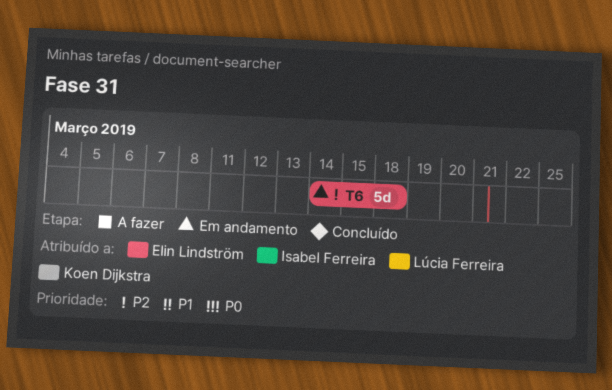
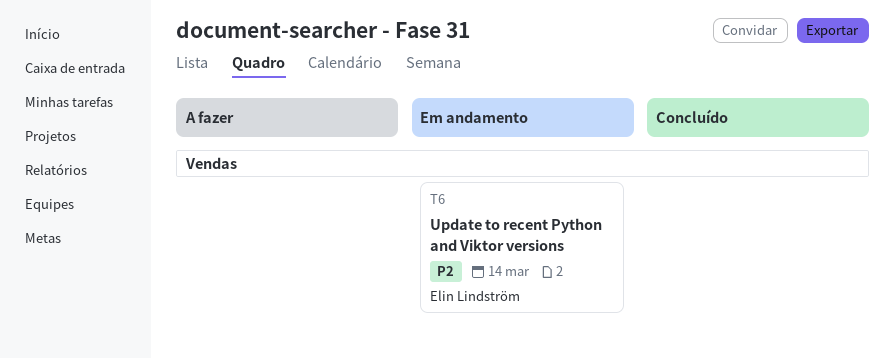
T6, due: Mar 18 -> Mar 14

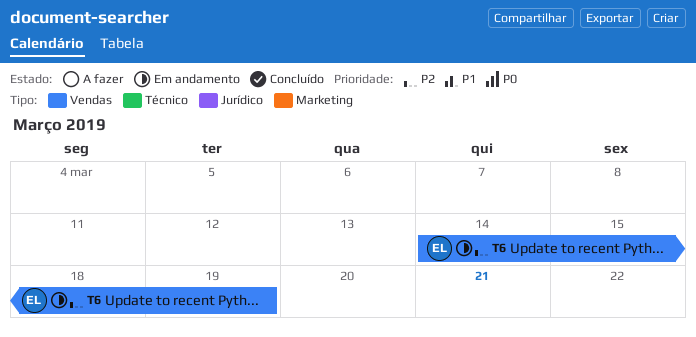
T6, due: Mar 14 -> Mar 19

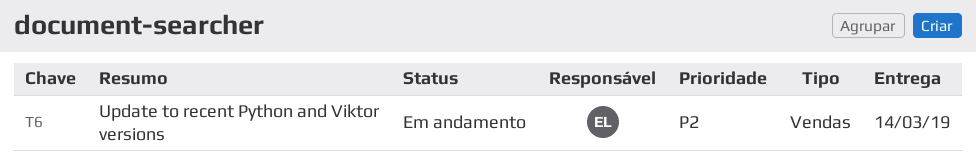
T6, due: Mar 19 -> Mar 14

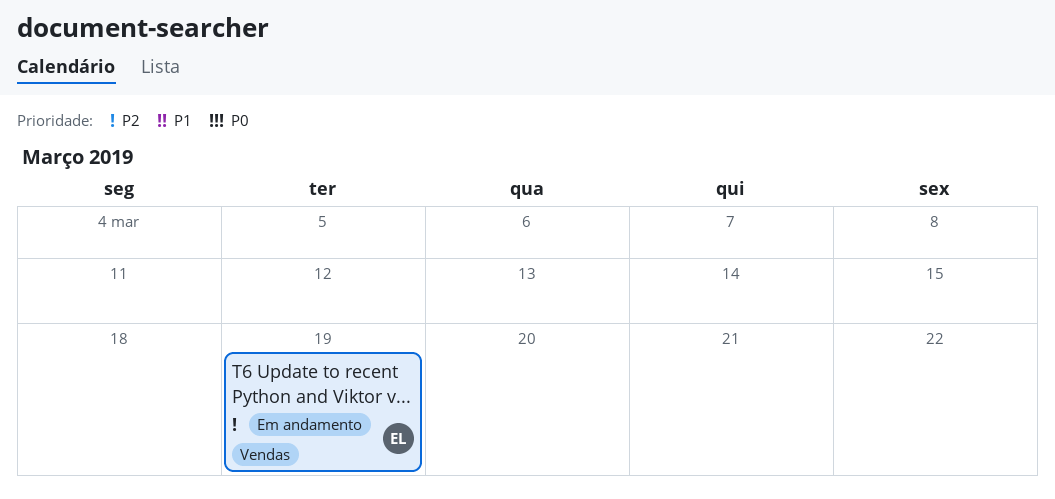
T6, due: Mar 14 -> Mar 19

